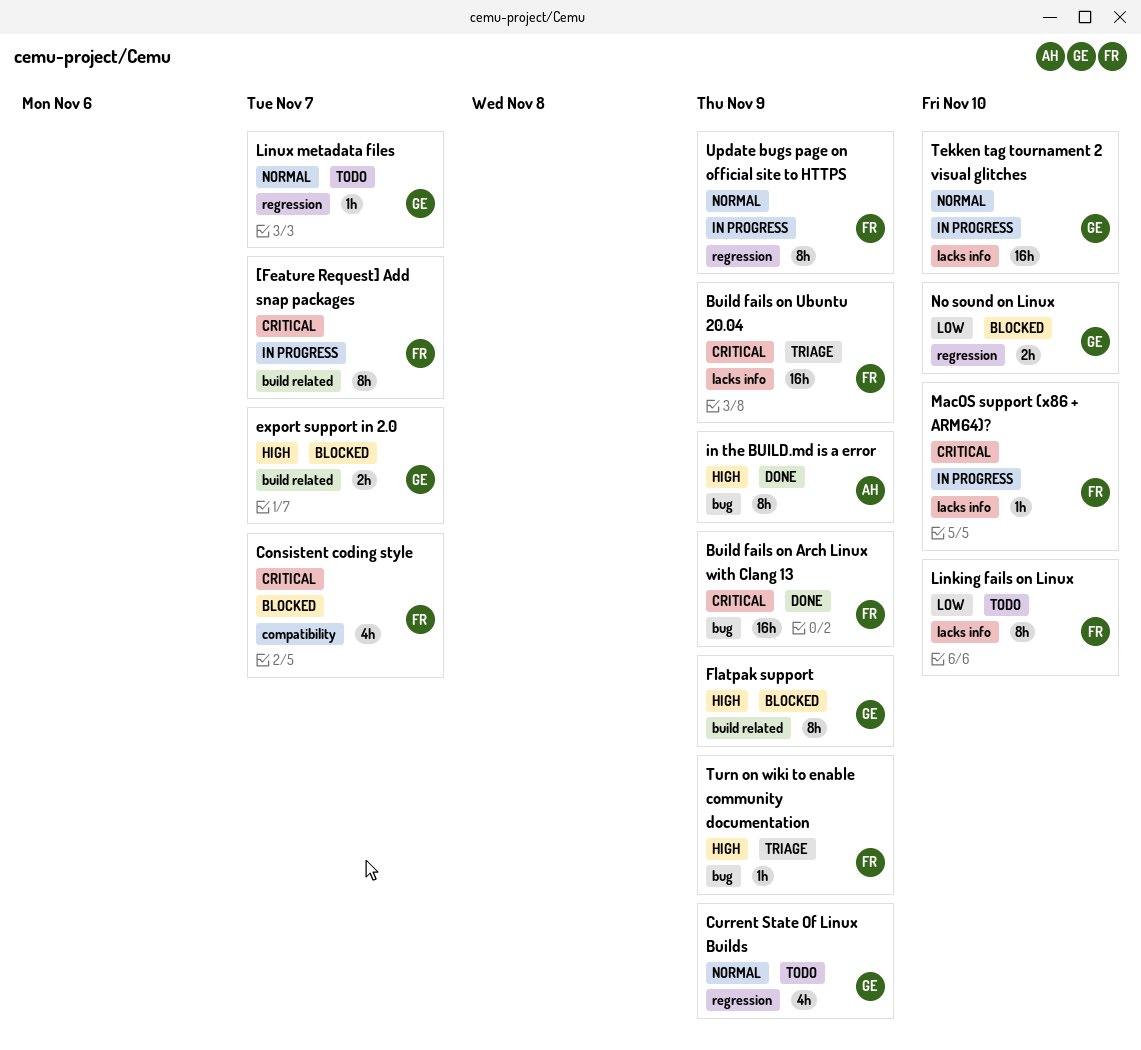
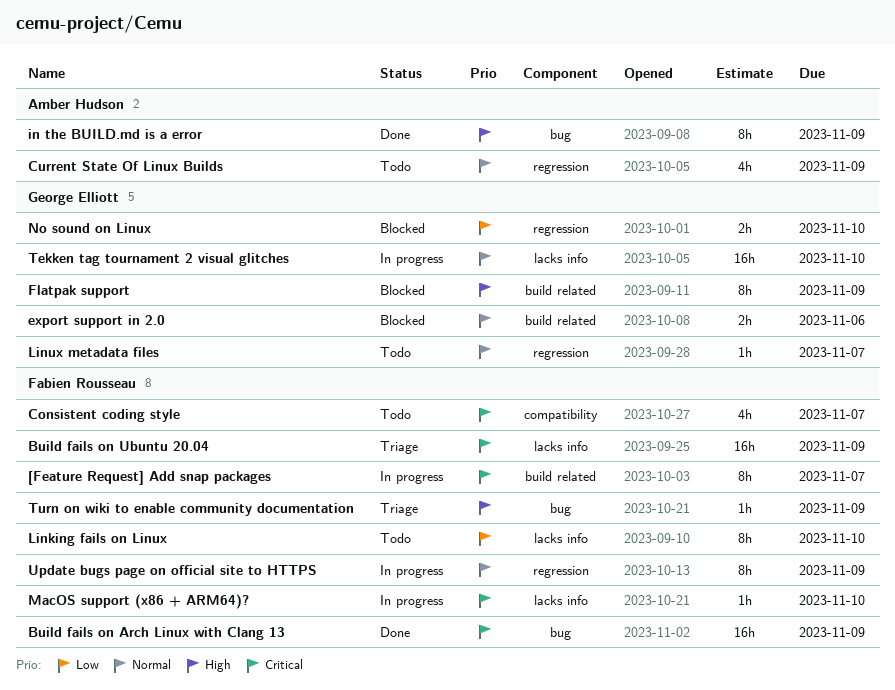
Consistent coding style, status: Blocked -> Todo
Current State Of Linux Builds, owner: George Elliott -> Amber Hudson
export support in 2.0, priority: High -> Normal
export support in 2.0, due: Nov 7 -> Nov 6

